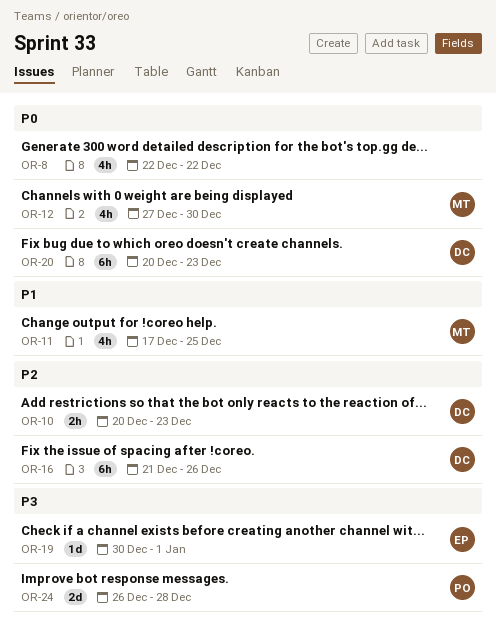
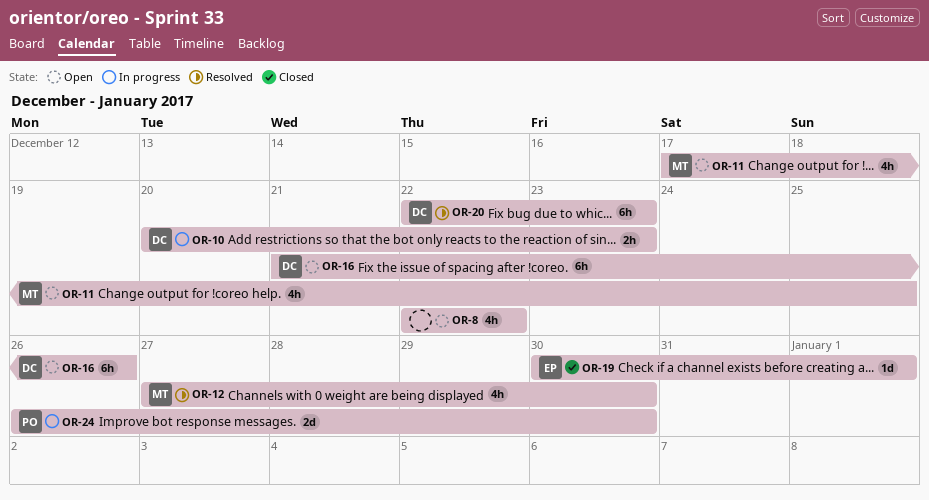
OR-20, start: Dec 20 -> Dec 22
OR-24, due: Dec 28 -> Dec 30

